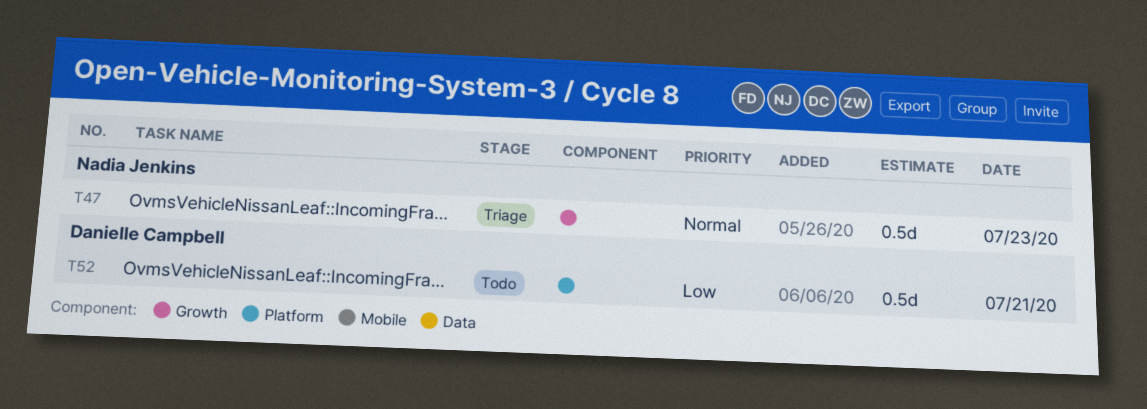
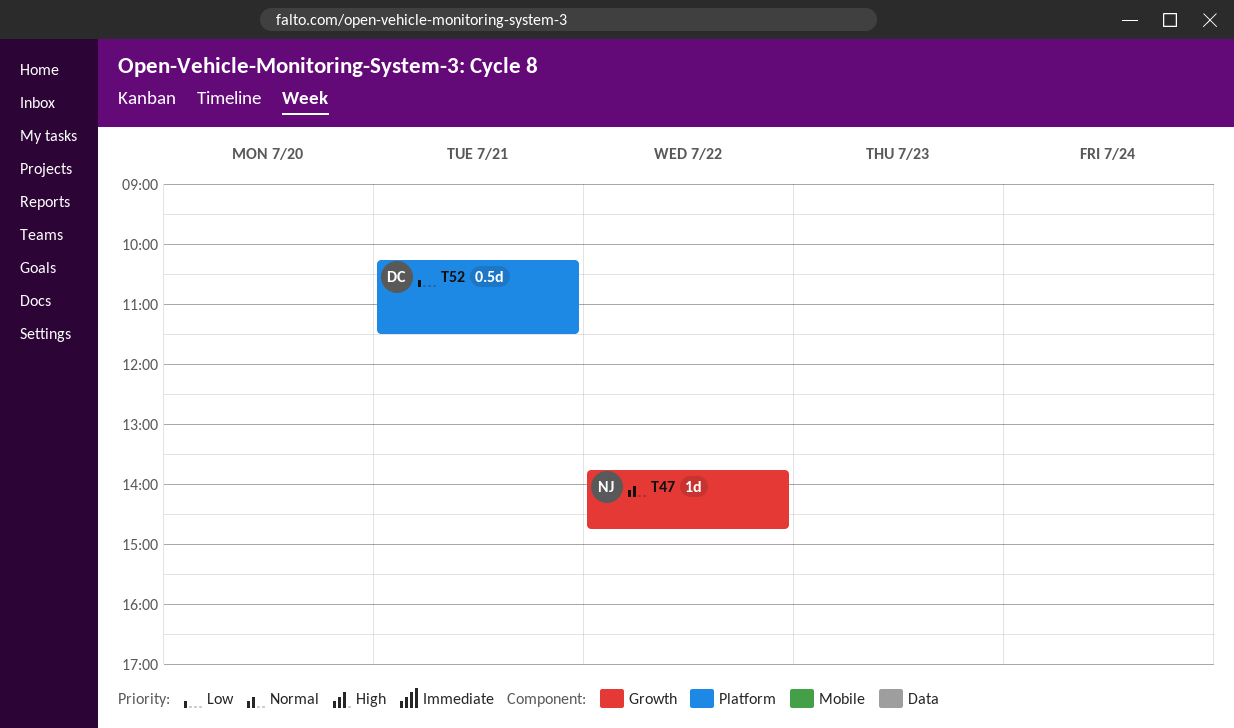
T47, estimate: 0.5d -> 1d
T47, day: Jul 23 -> Jul 22

